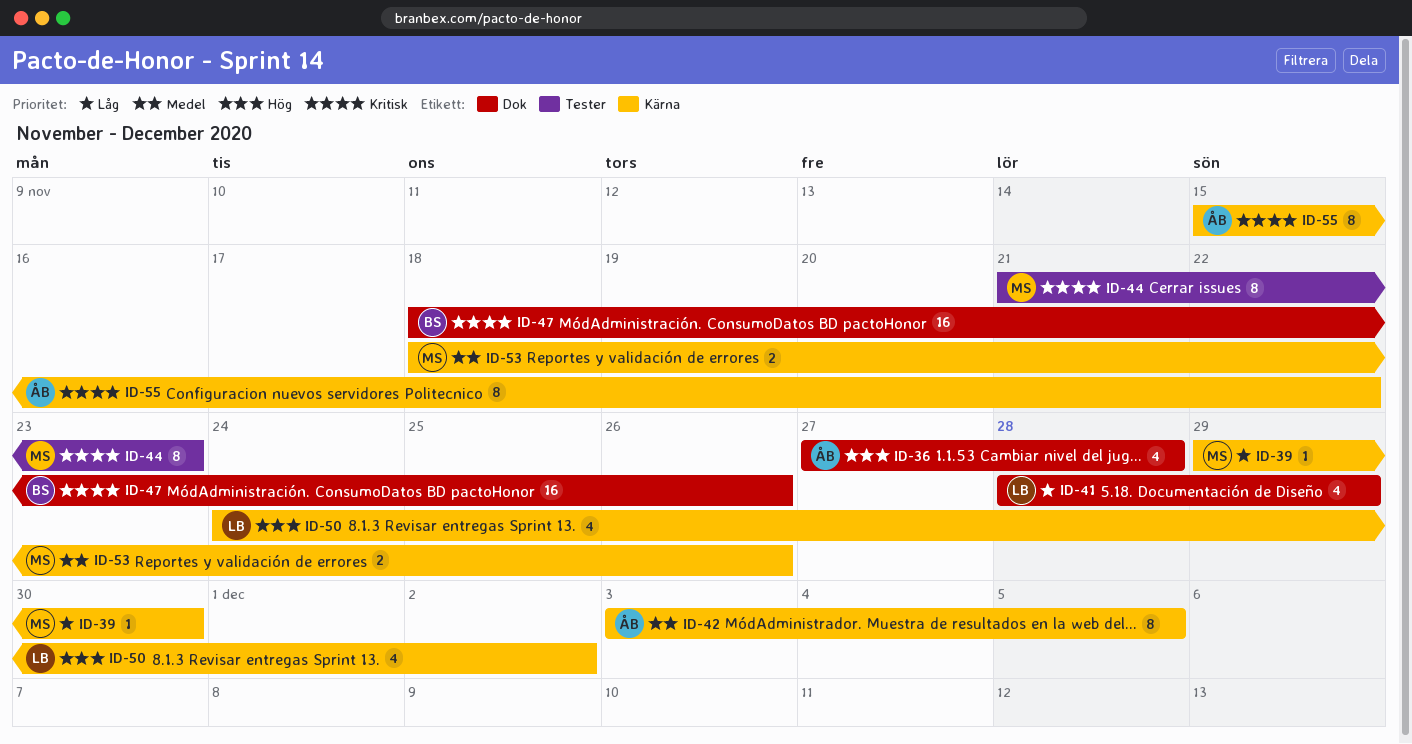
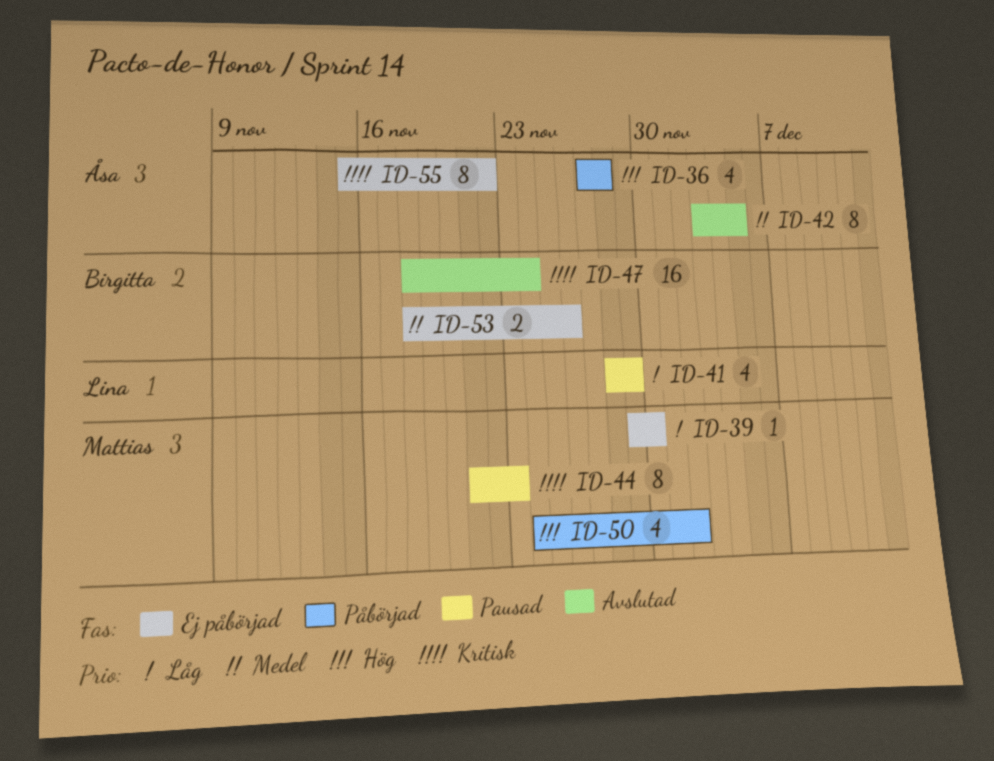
ID-47, due: Nov 26 -> Nov 24
ID-50, owner: Lina -> Mattias
ID-53, owner: Mattias -> Birgitta

